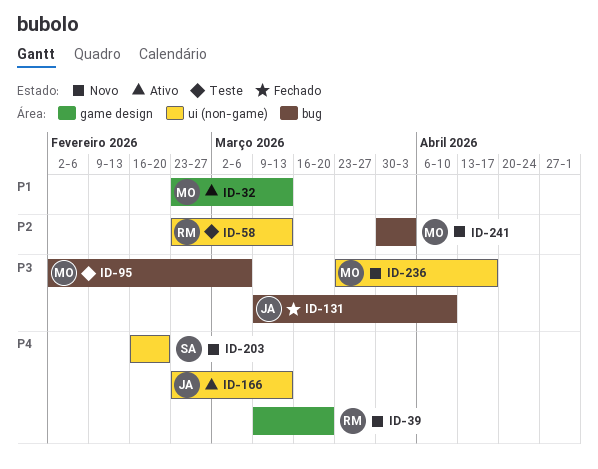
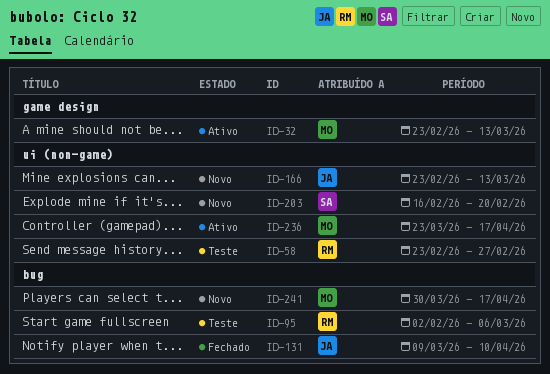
ID-39: present -> none
ID-58, due: Mar 13 -> Feb 27
ID-95, owner: MO -> RM
ID-166, status: Ativo -> Novo
ID-236, status: Novo -> Ativo
ID-241, due: Apr 3 -> Apr 17

